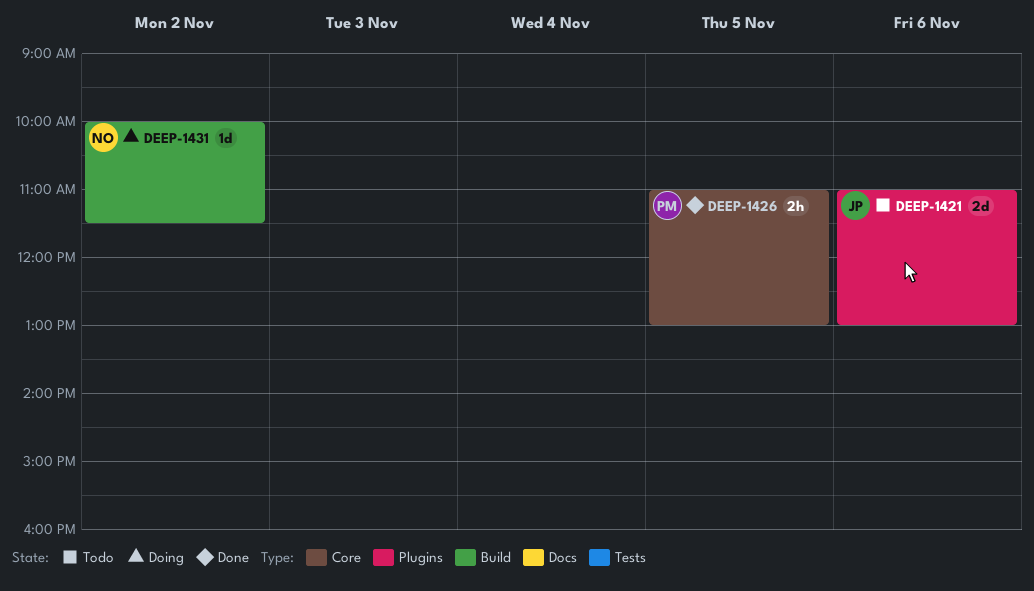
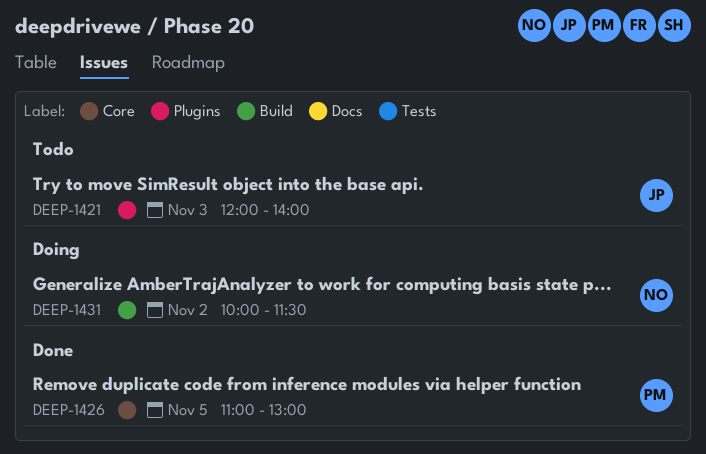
DEEP-1421, day: Nov 6 -> Nov 3
DEEP-1421, begins: 11:00 -> 12:00
DEEP-1421, ends: 13:00 -> 14:00

